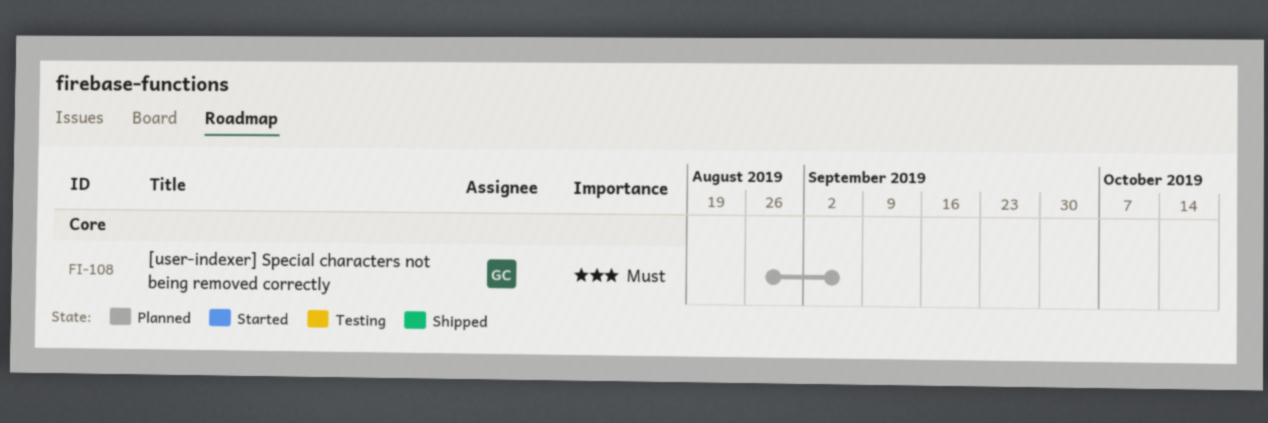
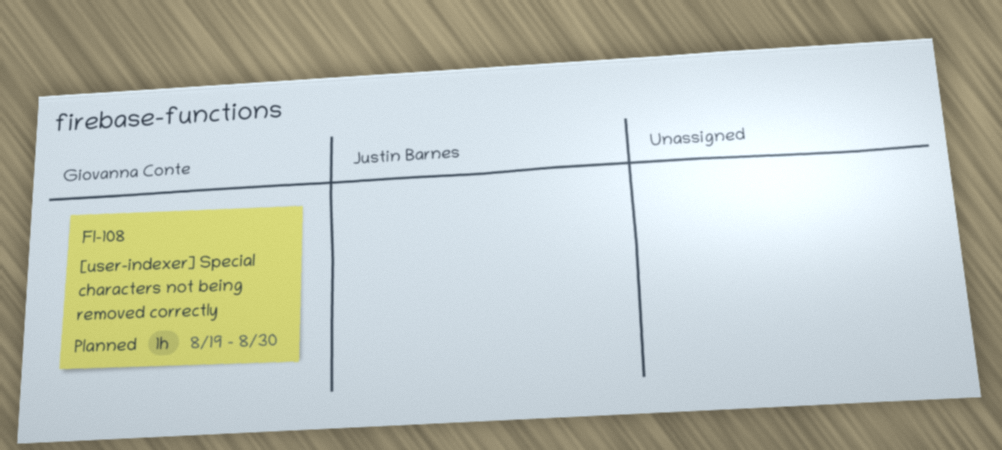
FI-108, start: Aug 26 -> Aug 19
FI-108, due: Sep 6 -> Aug 30

